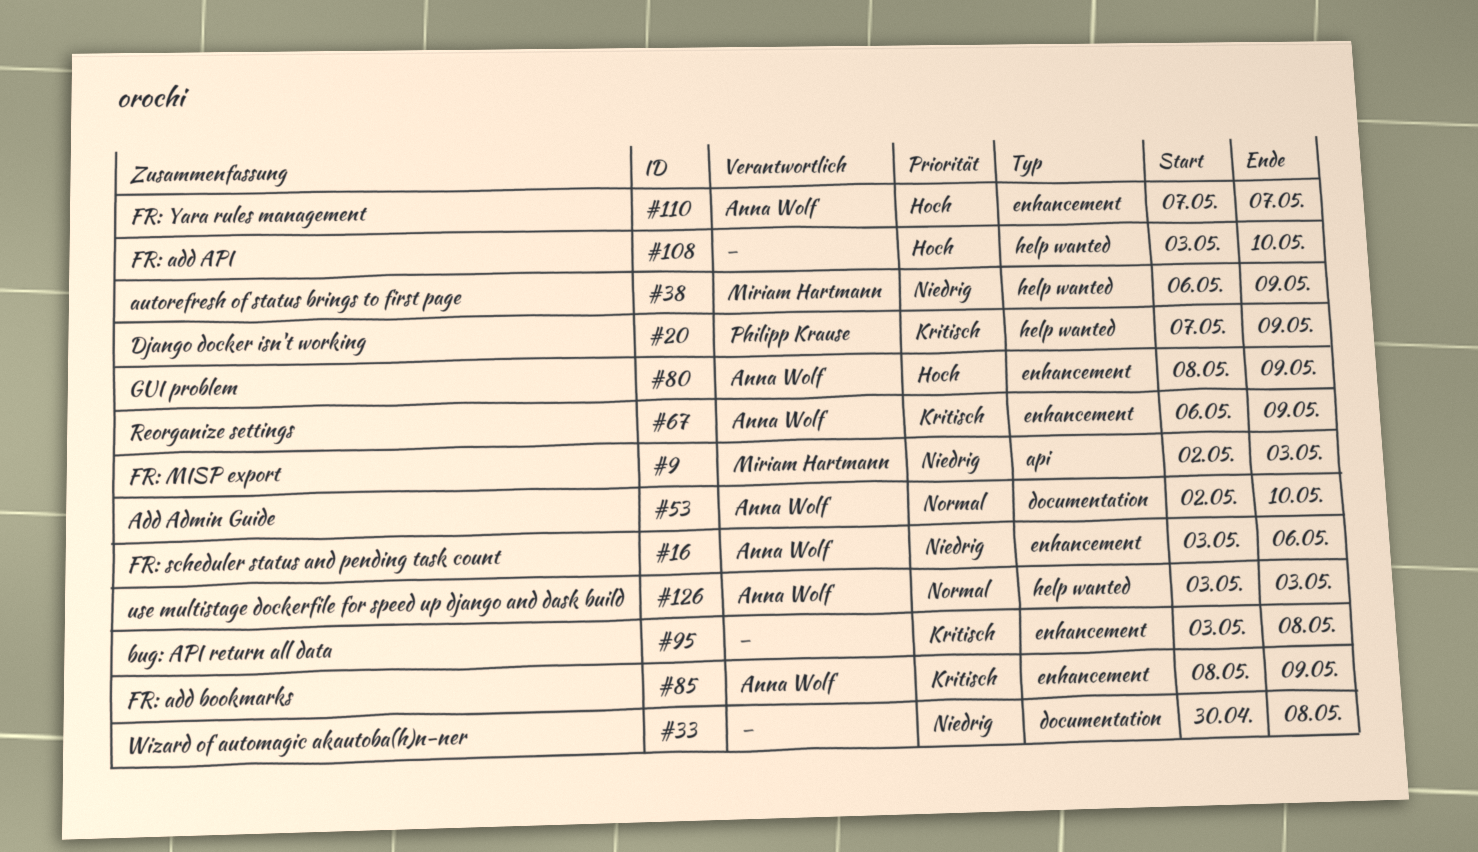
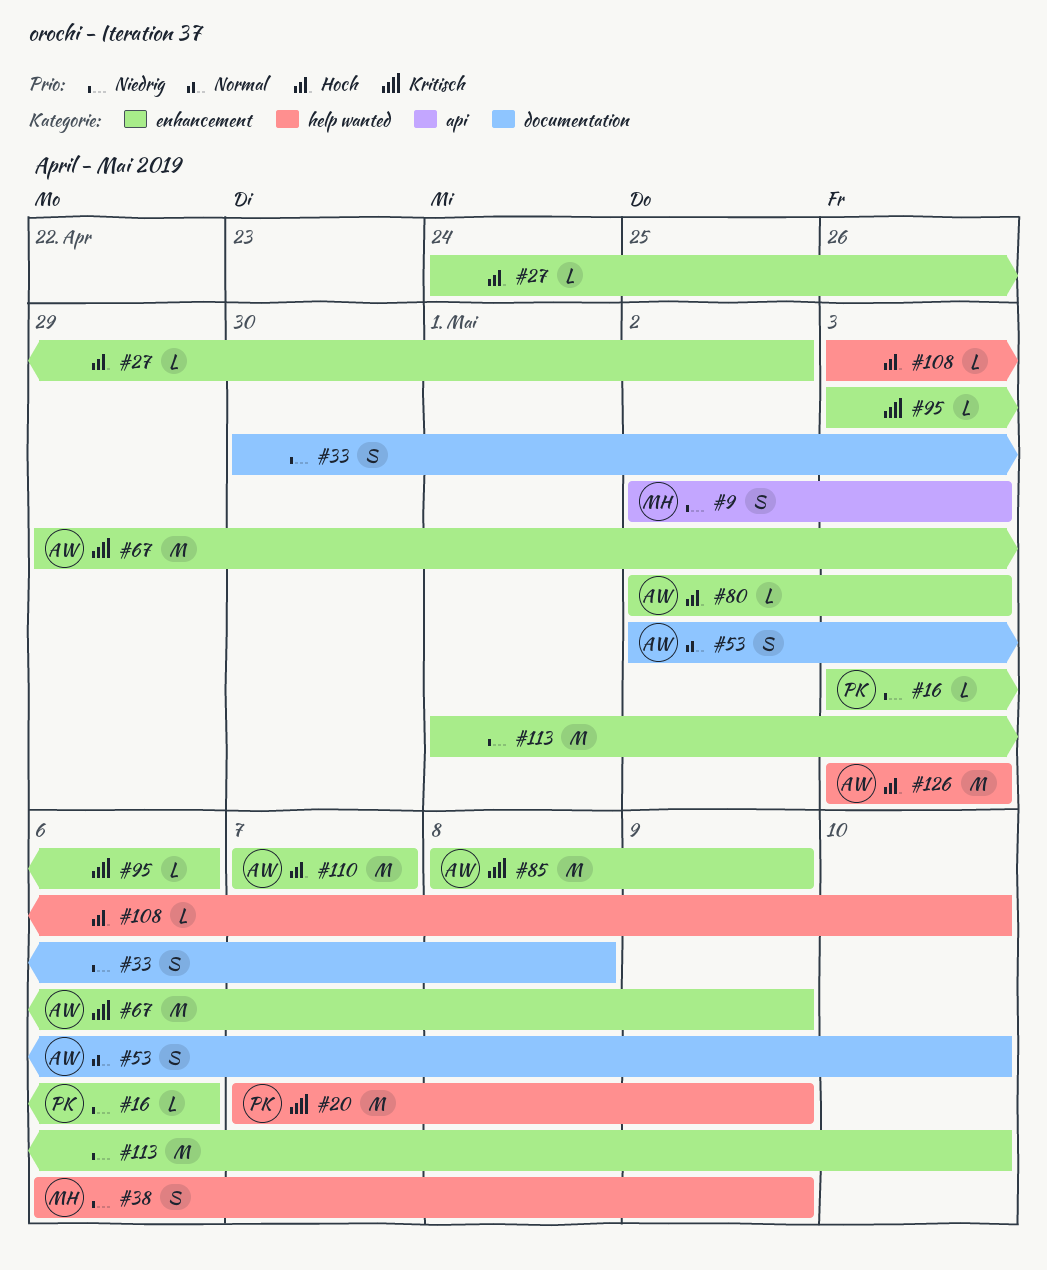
#16, owner: Anna Wolf -> Philipp Krause
#27: none -> present
#67, start: May 6 -> Apr 29
#80, start: May 8 -> May 2
#80, due: May 9 -> May 3
#95, due: May 8 -> May 6
#113: none -> present
#126, priority: Normal -> Hoch

